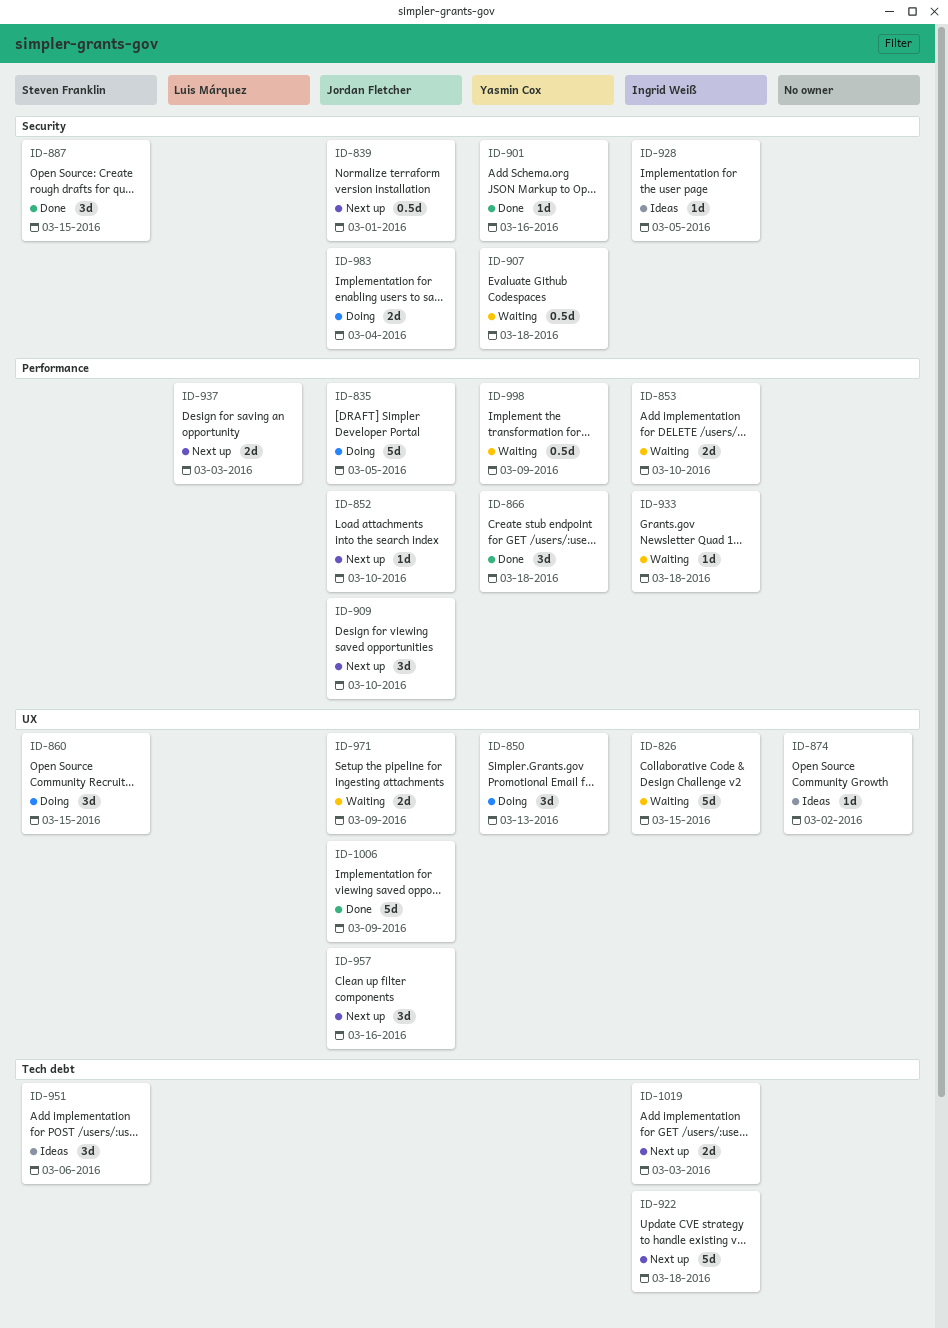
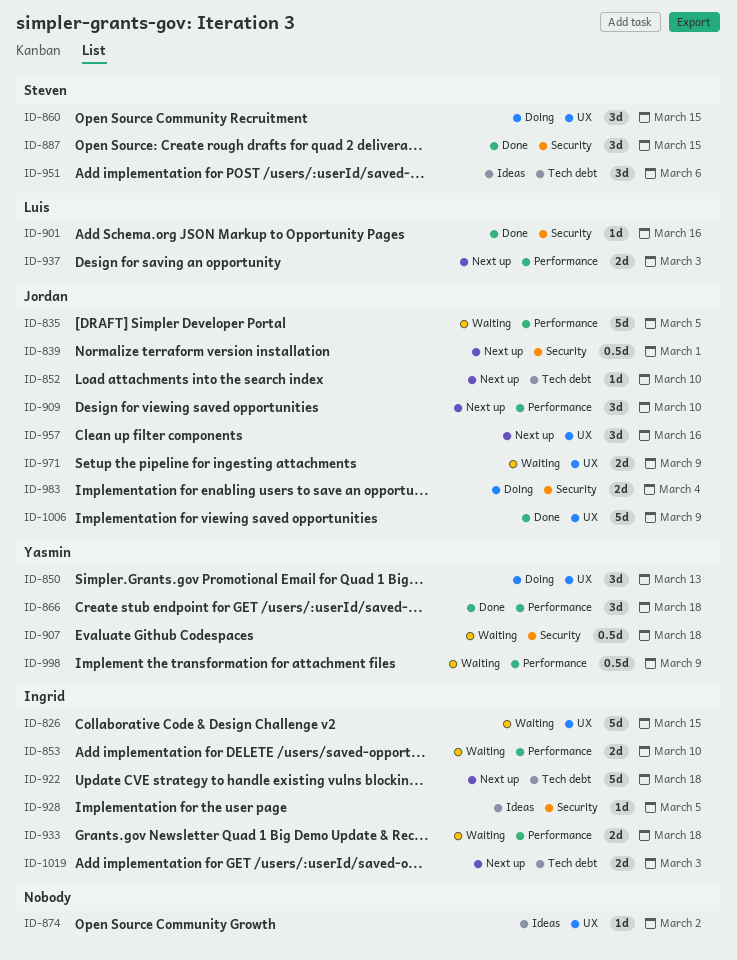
ID-835, status: Doing -> Waiting
ID-852, label: Performance -> Tech debt
ID-901, owner: Yasmin Cox -> Luis Márquez
ID-933, estimate: 1d -> 2d

